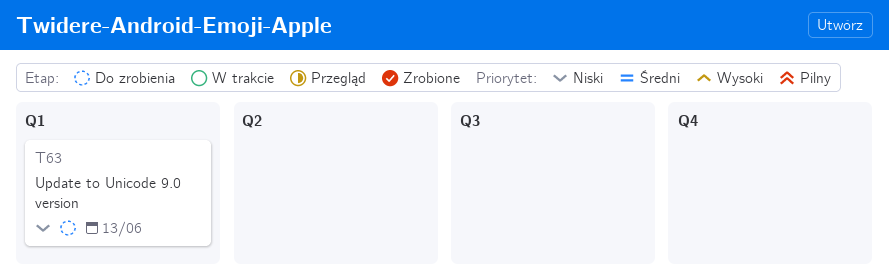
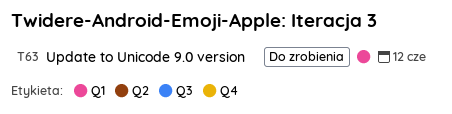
T63, due: Jun 13 -> Jun 12

